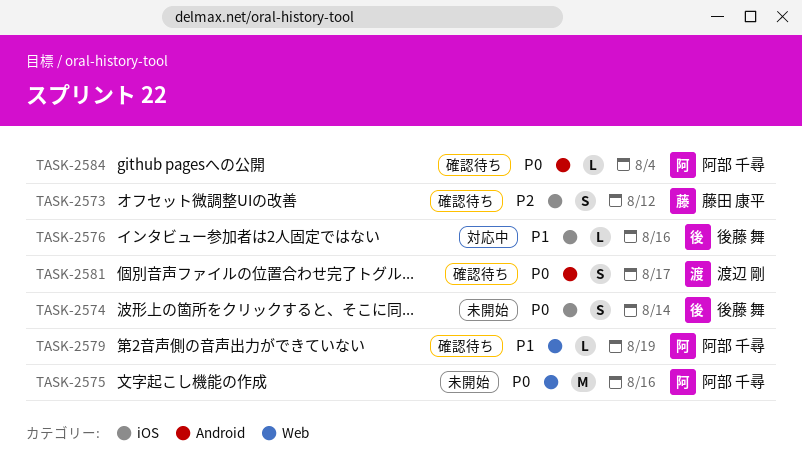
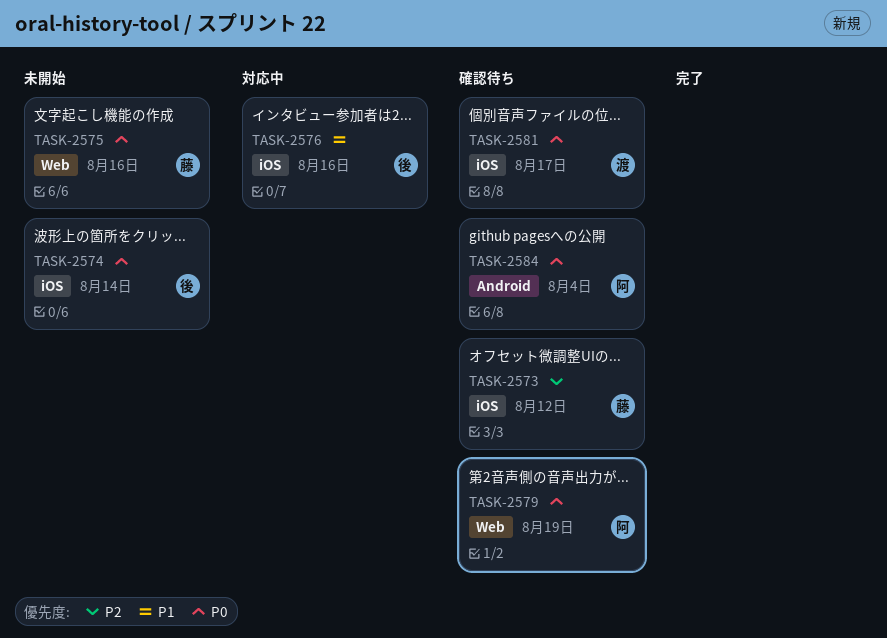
TASK-2575, owner: 阿部 千尋 -> 藤田 康平
TASK-2579, priority: P1 -> P0
TASK-2581, label: Android -> iOS

